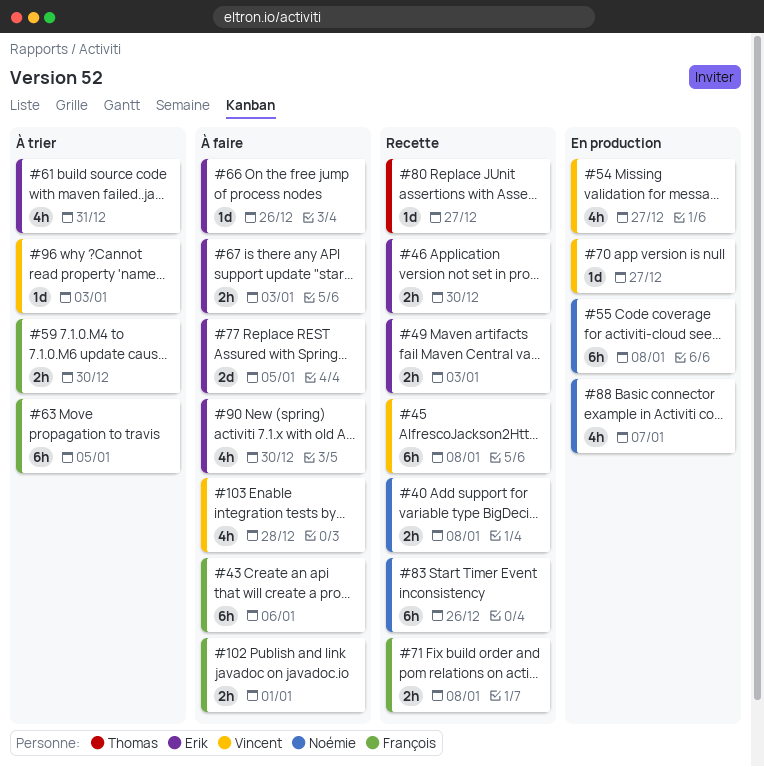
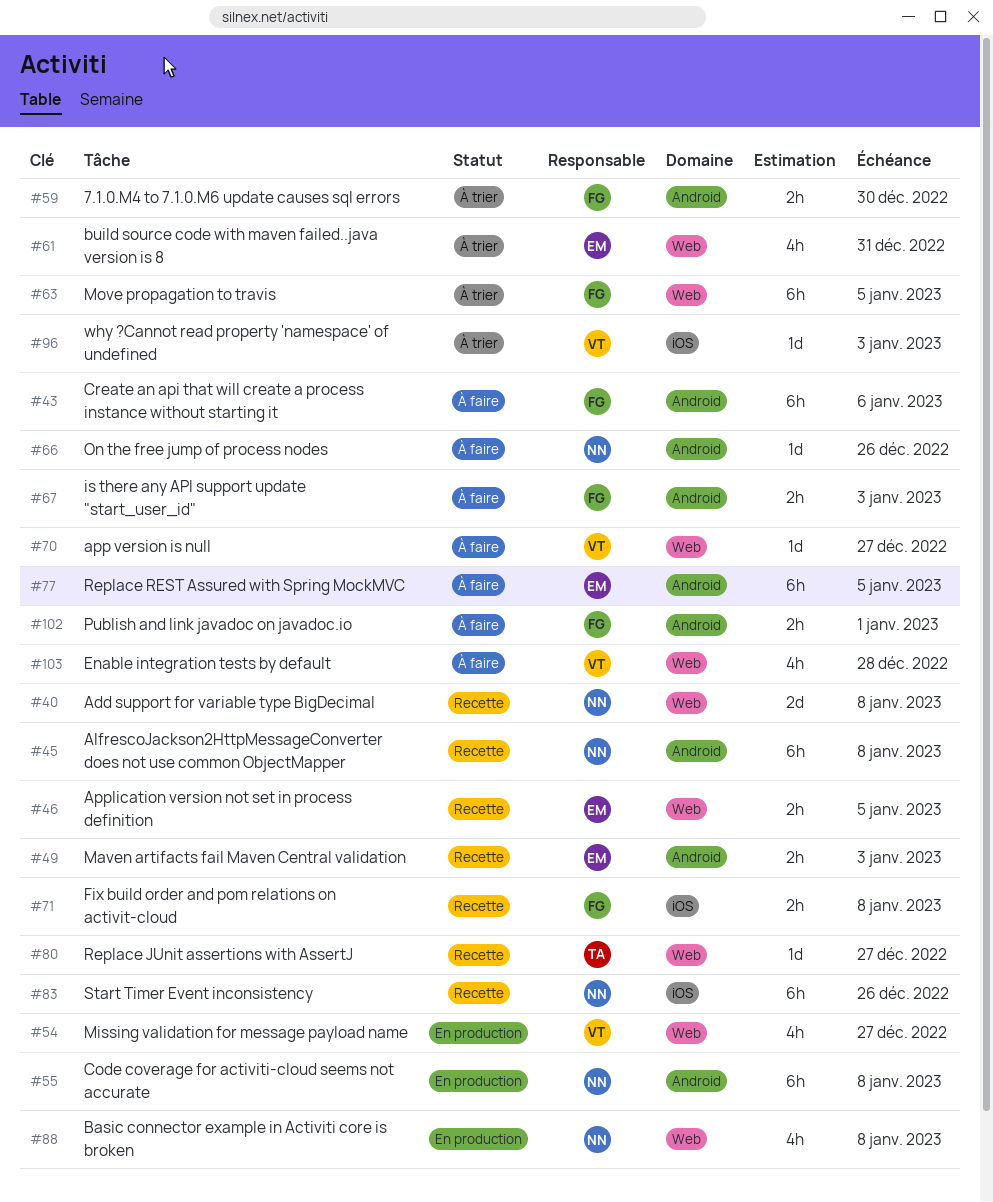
#40, estimate: 2h -> 2d
#45, owner: Vincent -> Noémie
#46, due: Dec 30 -> Jan 5
#66, owner: Erik -> Noémie
#67, owner: Erik -> François
#70, status: En production -> À faire
#77, estimate: 2d -> 6h
#88, due: Jan 7 -> Jan 8
#90: present -> none

